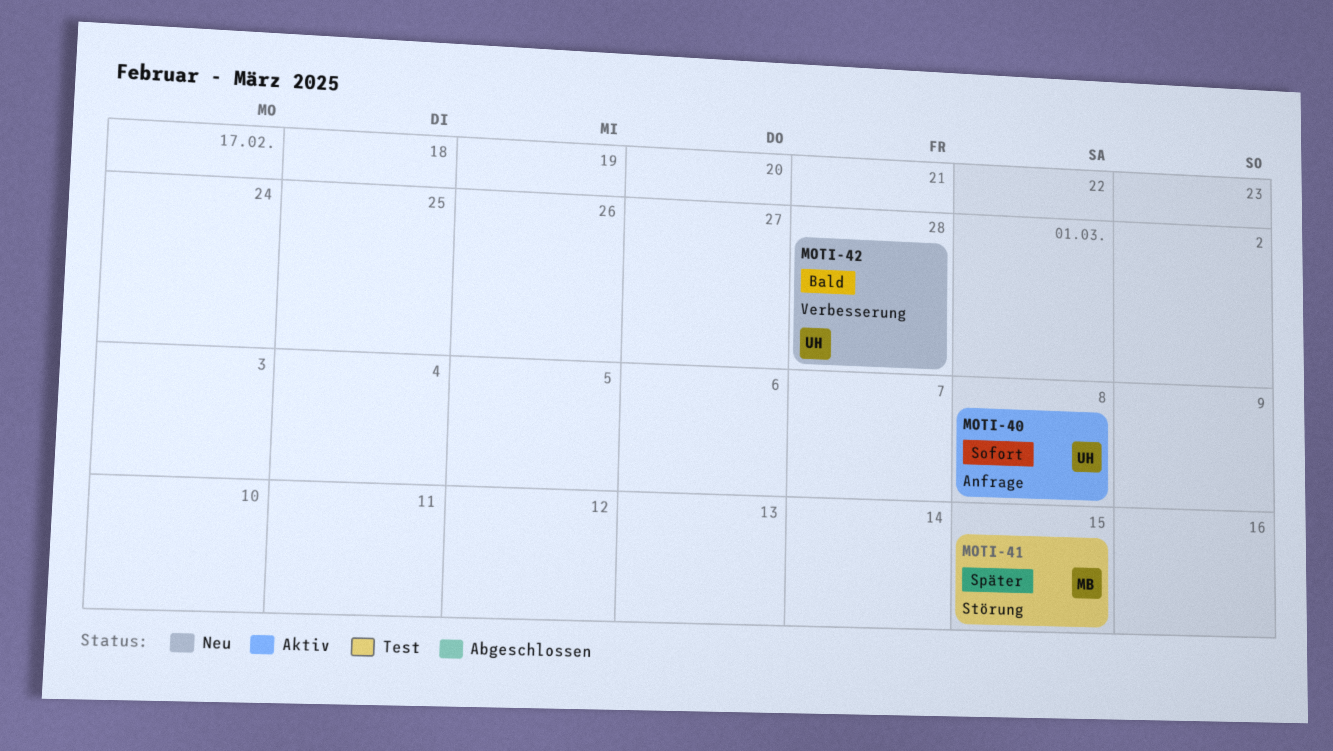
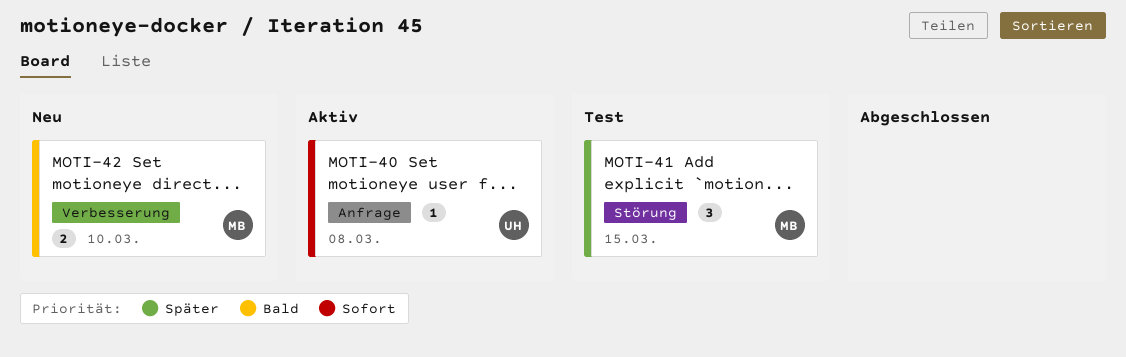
MOTI-42, owner: UH -> MB
MOTI-42, due: Feb 28 -> Mar 10

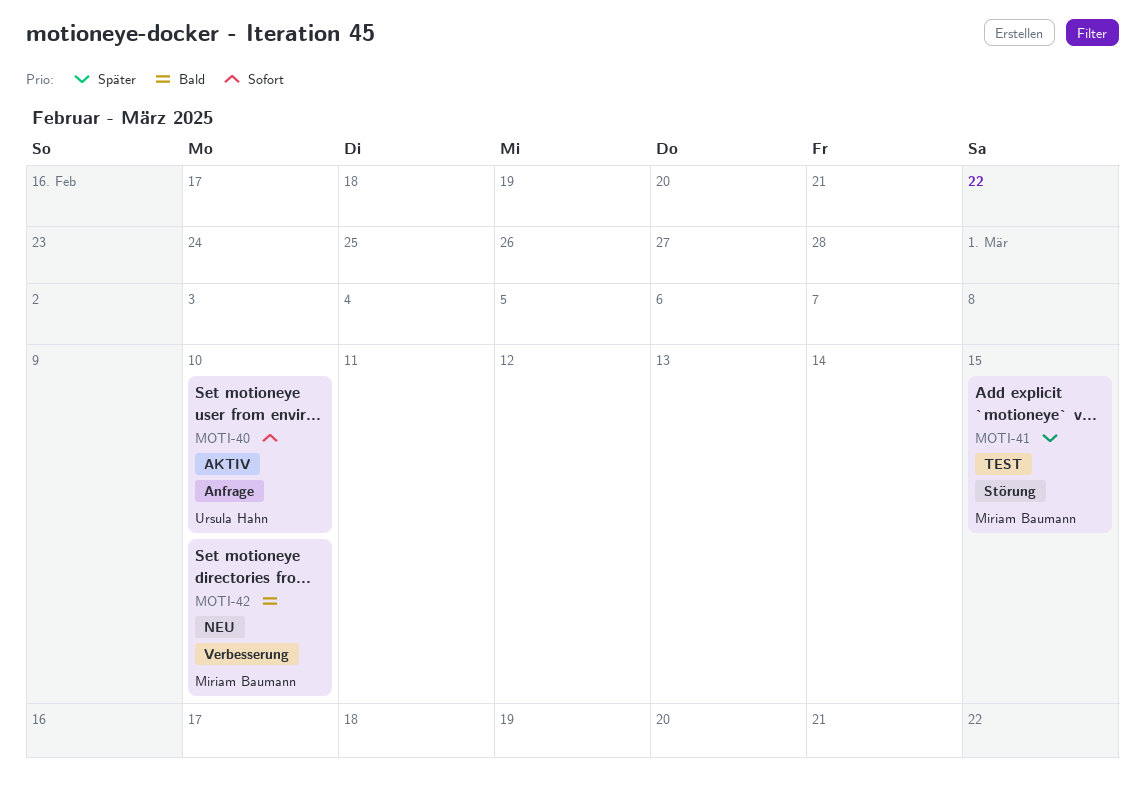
MOTI-40, due: Mar 8 -> Mar 10

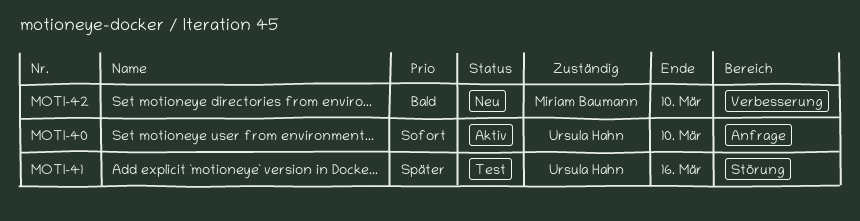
MOTI-41, owner: Miriam Baumann -> Ursula Hahn
MOTI-41, due: Mar 15 -> Mar 16

